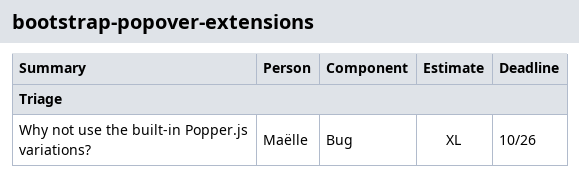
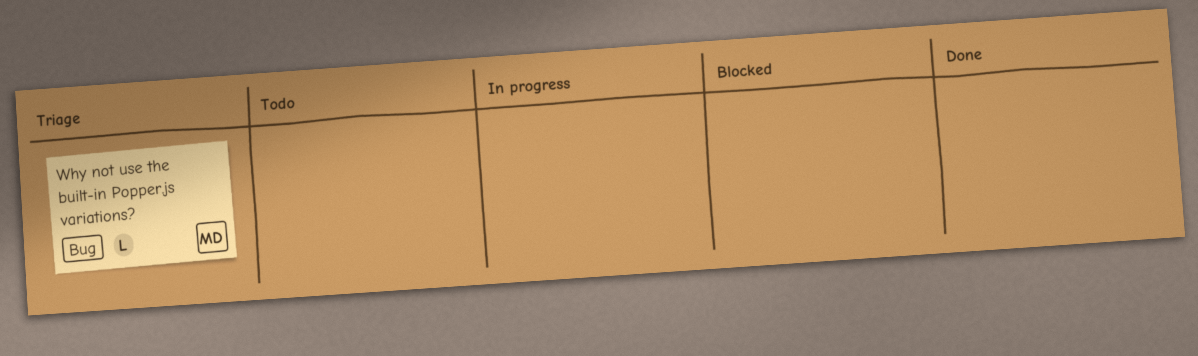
Why not use the built-in Popper.js variations?, estimate: XL -> L

